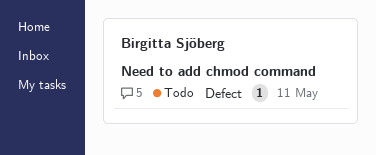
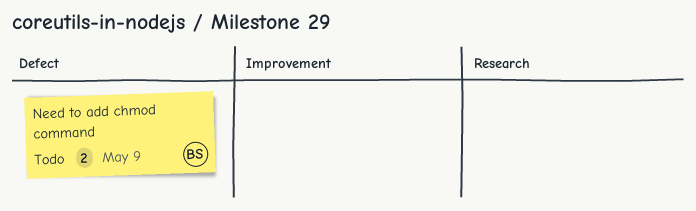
Need to add chmod command, estimate: 1 -> 2
Need to add chmod command, due: May 11 -> May 9

